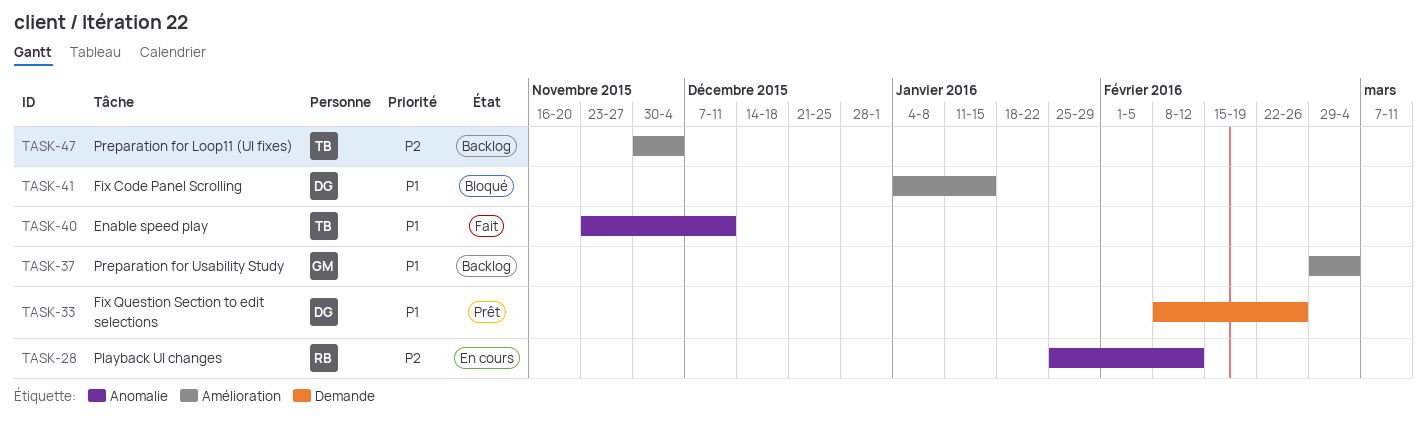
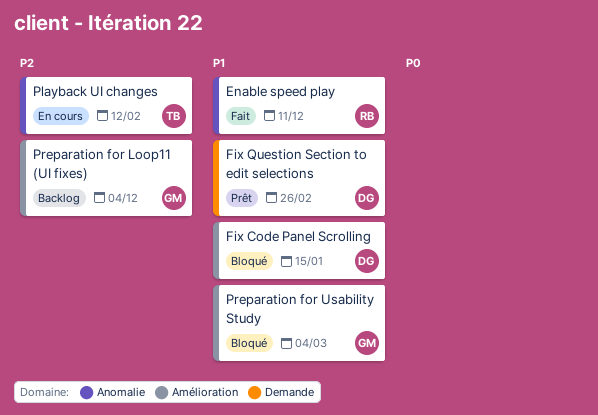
Enable speed play, owner: TB -> RB
Playback UI changes, owner: RB -> TB
Preparation for Loop11 (UI fixes), owner: TB -> GM
Preparation for Usability Study, status: Backlog -> Bloqué

